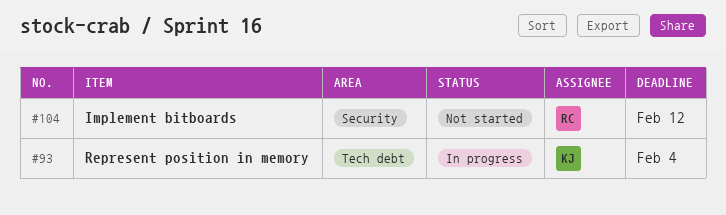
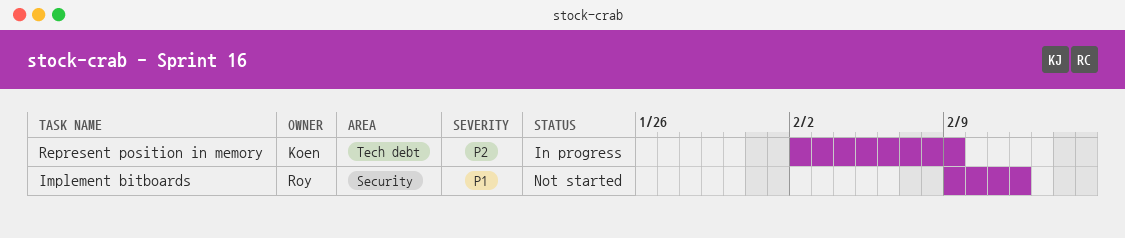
Represent position in memory, due: Feb 4 -> Feb 9

